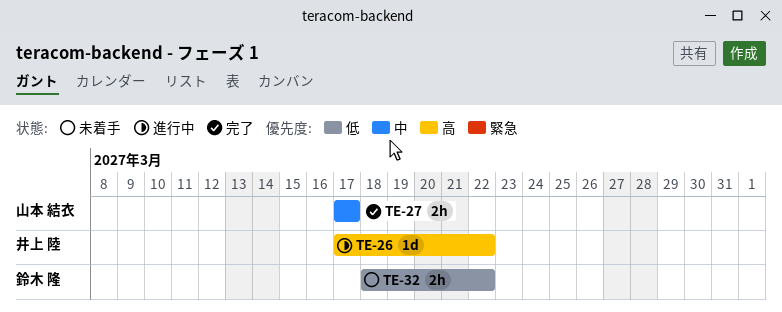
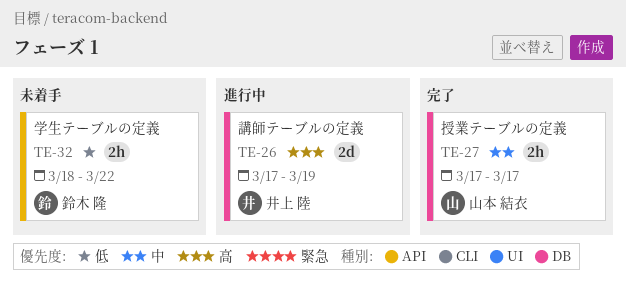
TE-26, estimate: 1d -> 2d
TE-26, due: Mar 22 -> Mar 19

